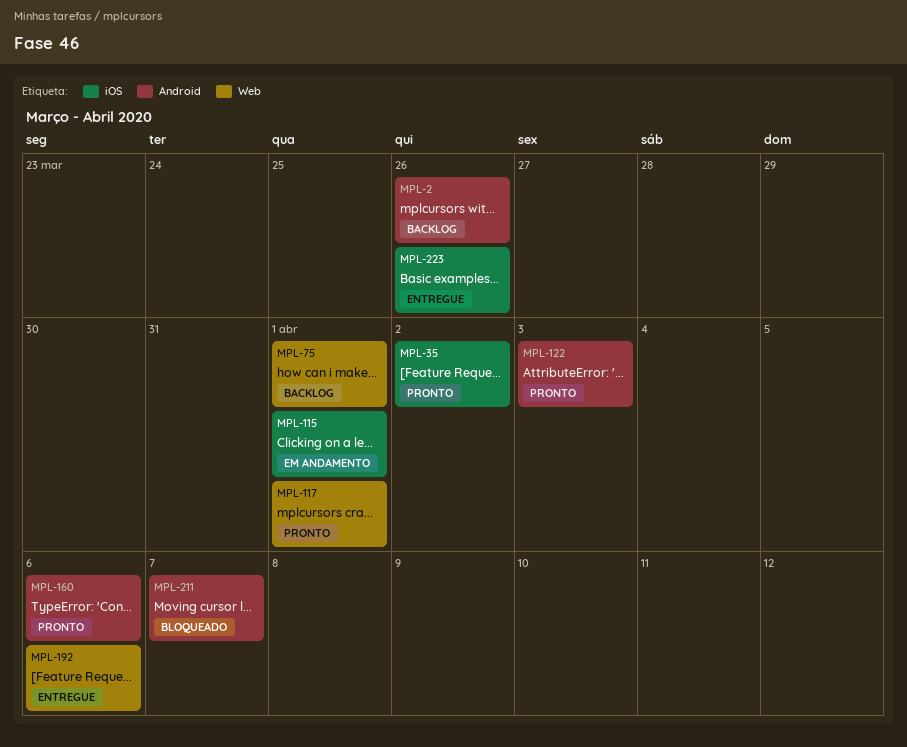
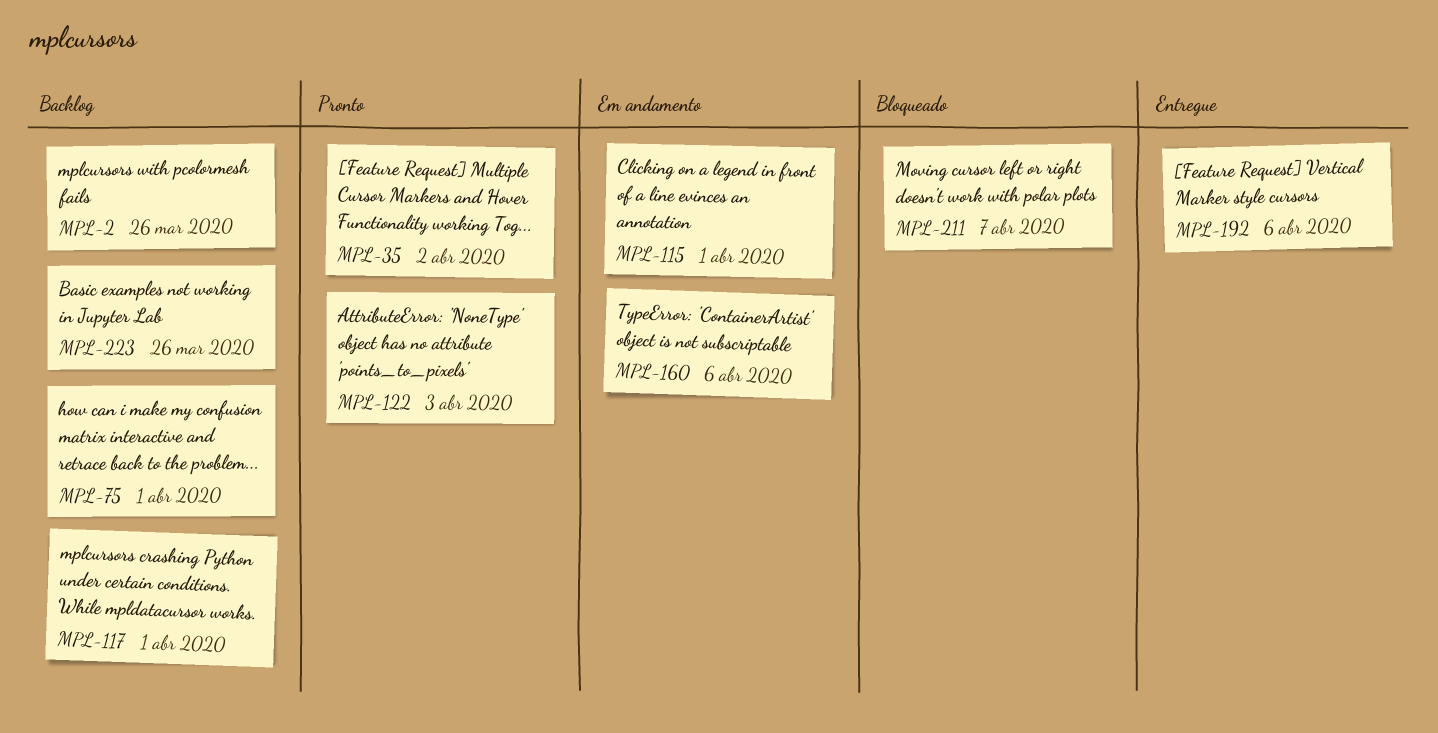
MPL-117, status: Pronto -> Backlog
MPL-160, status: Pronto -> Em andamento
MPL-223, status: Entregue -> Backlog

